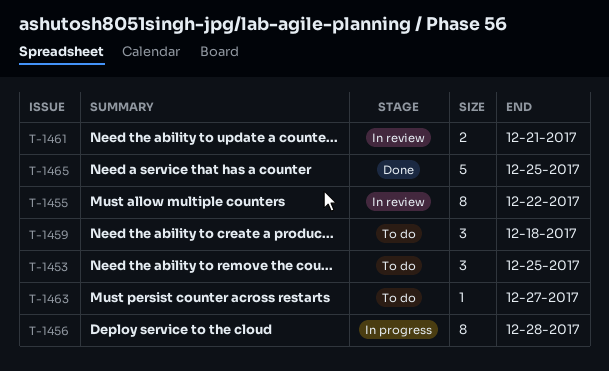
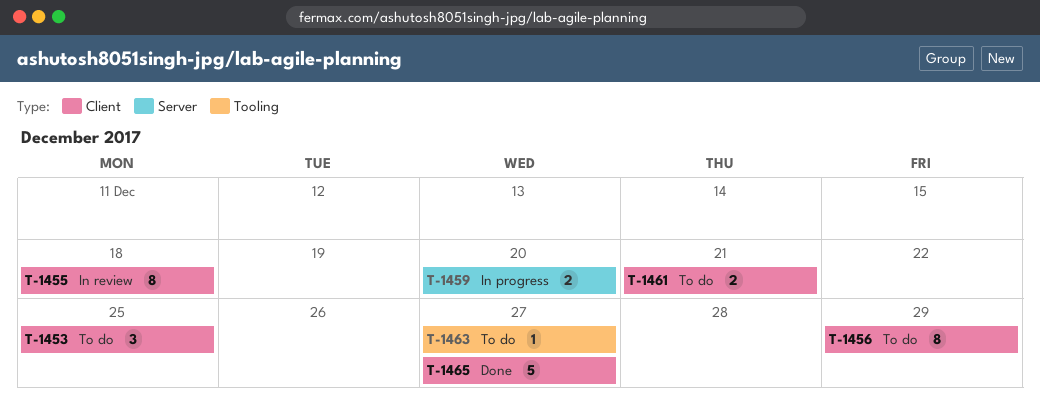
T-1455, due: Dec 22 -> Dec 18
T-1456, status: In progress -> To do
T-1456, due: Dec 28 -> Dec 29
T-1459, status: To do -> In progress
T-1459, estimate: 3 -> 2
T-1459, due: Dec 18 -> Dec 20
T-1461, status: In review -> To do
T-1465, due: Dec 25 -> Dec 27

